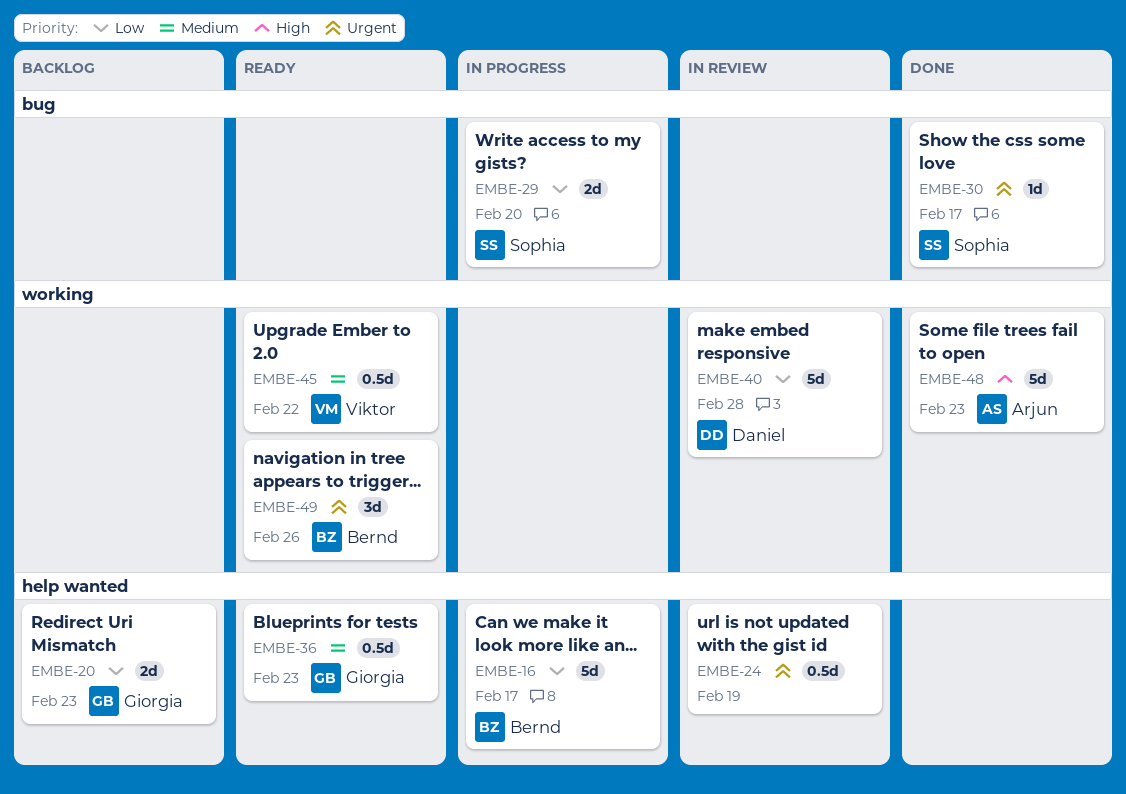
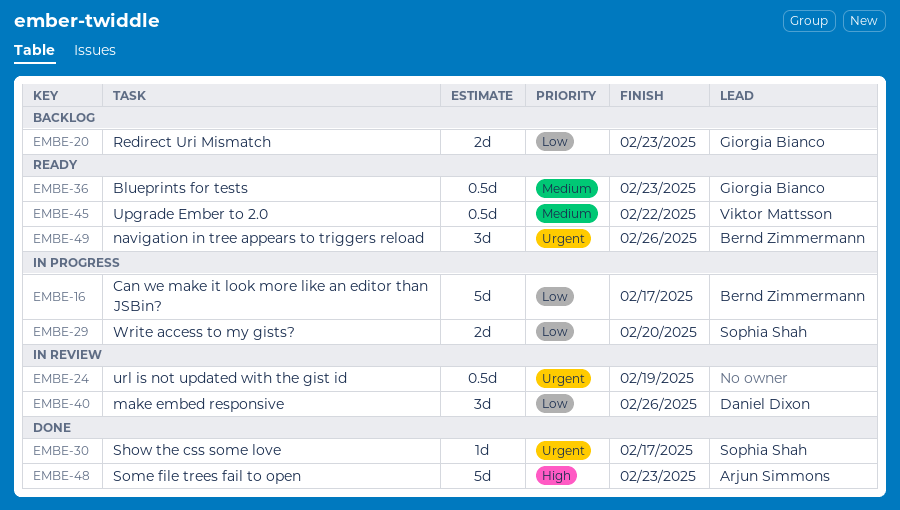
EMBE-40, estimate: 5d -> 3d
EMBE-40, due: Feb 28 -> Feb 26

